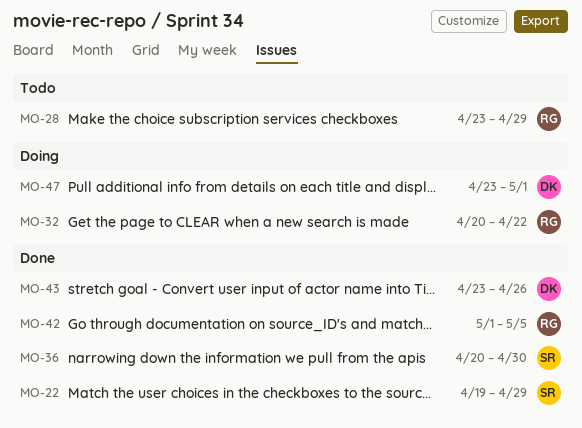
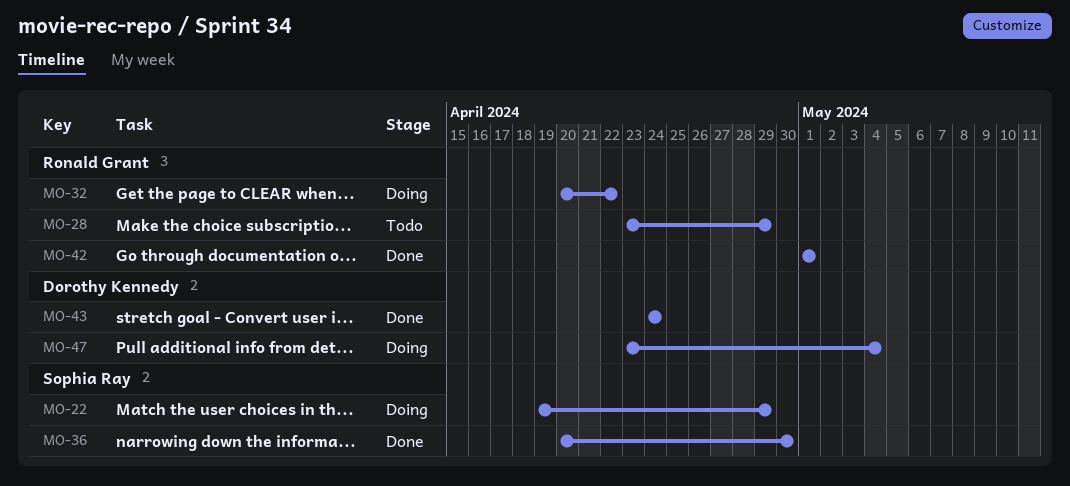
MO-22, status: Done -> Doing
MO-42, due: May 5 -> May 1
MO-43, start: Apr 23 -> Apr 24
MO-43, due: Apr 26 -> Apr 24
MO-47, due: May 1 -> May 4

